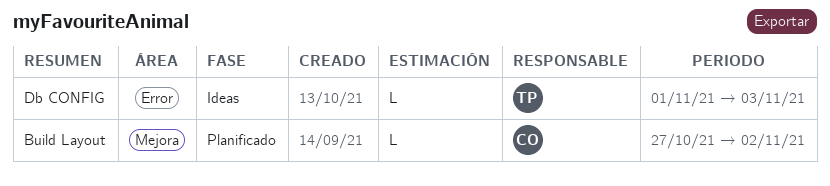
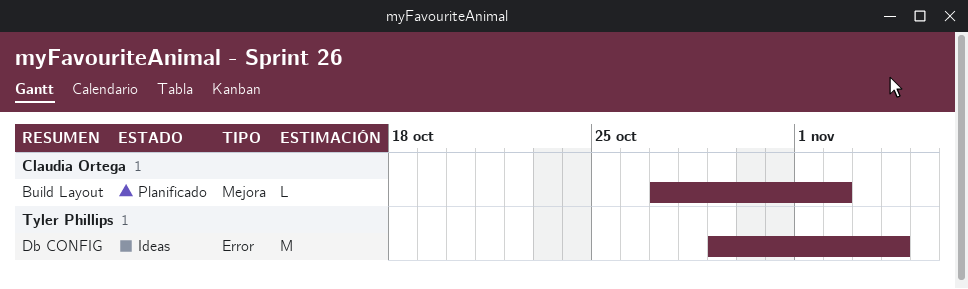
Db CONFIG, estimate: L -> M
Db CONFIG, start: Nov 1 -> Oct 29
Db CONFIG, due: Nov 3 -> Nov 4

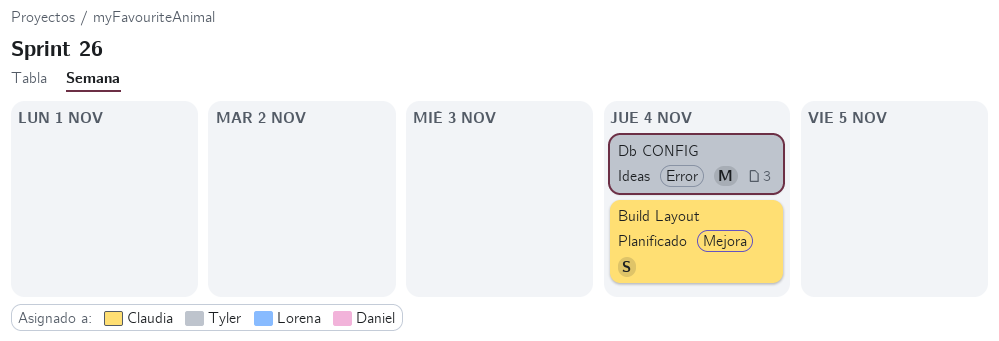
Build Layout, estimate: L -> S
Build Layout, due: Nov 2 -> Nov 4

